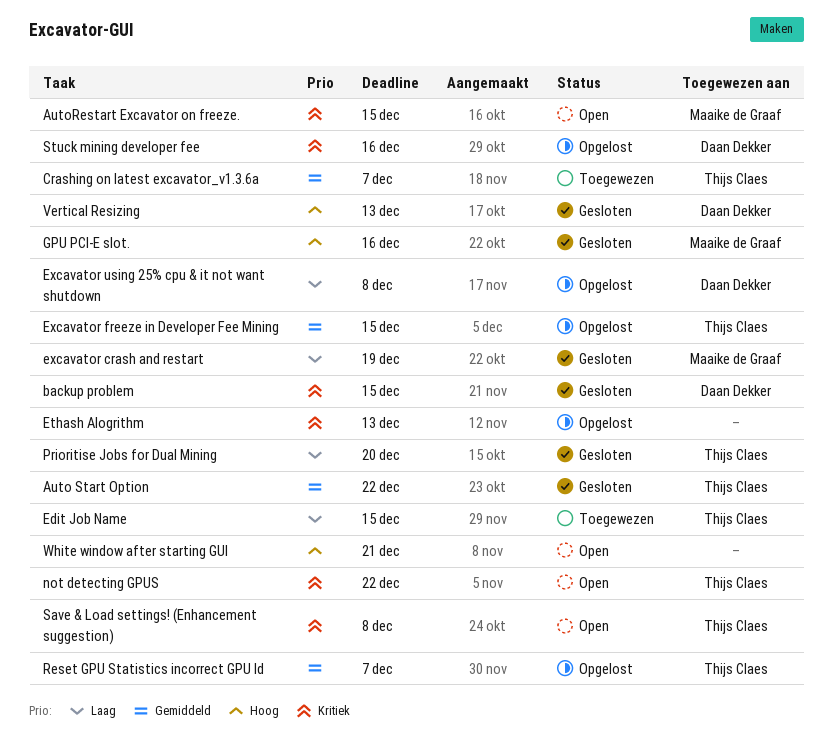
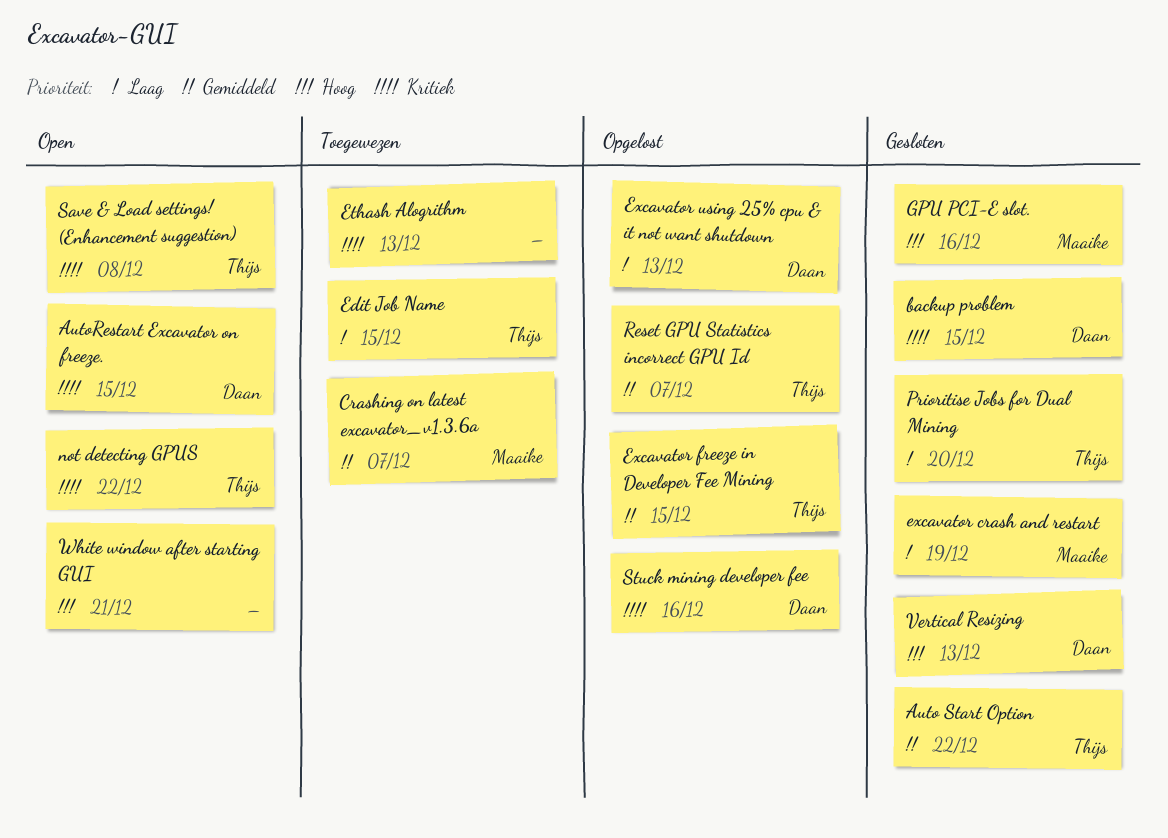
AutoRestart Excavator on freeze., owner: Maaike de Graaf -> Daan Dekker
Crashing on latest excavator_v1.3.6a, owner: Thijs Claes -> Maaike de Graaf
Ethash Alogrithm, status: Opgelost -> Toegewezen
Excavator using 25% cpu & it not want shutdown, due: Dec 8 -> Dec 13

